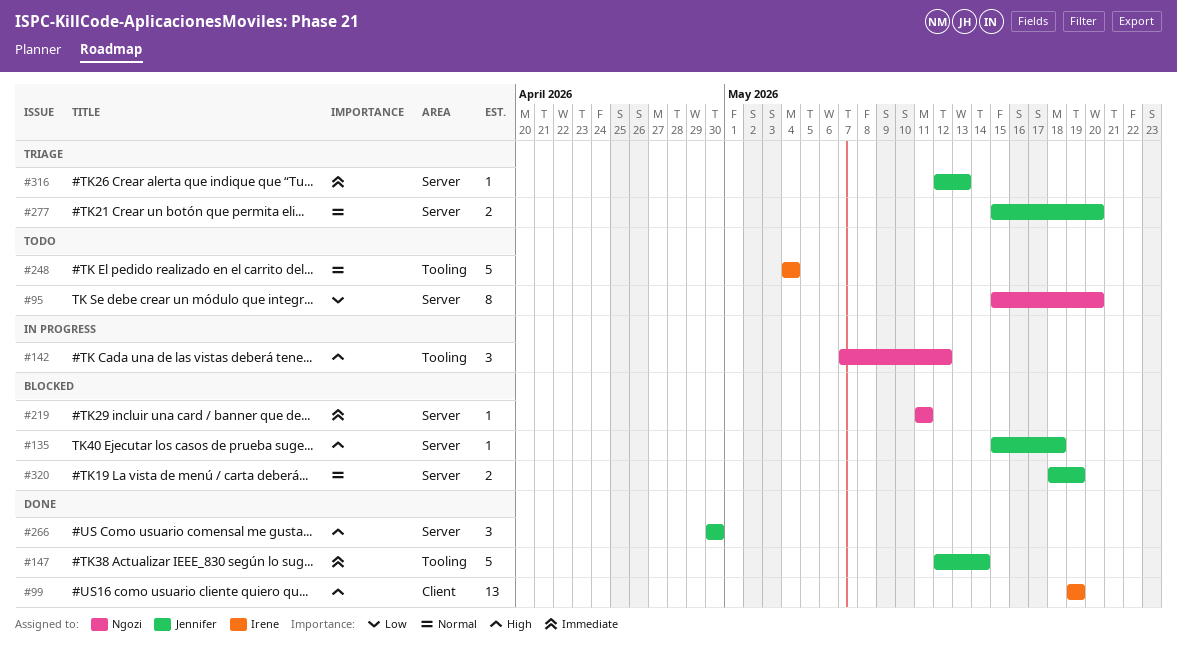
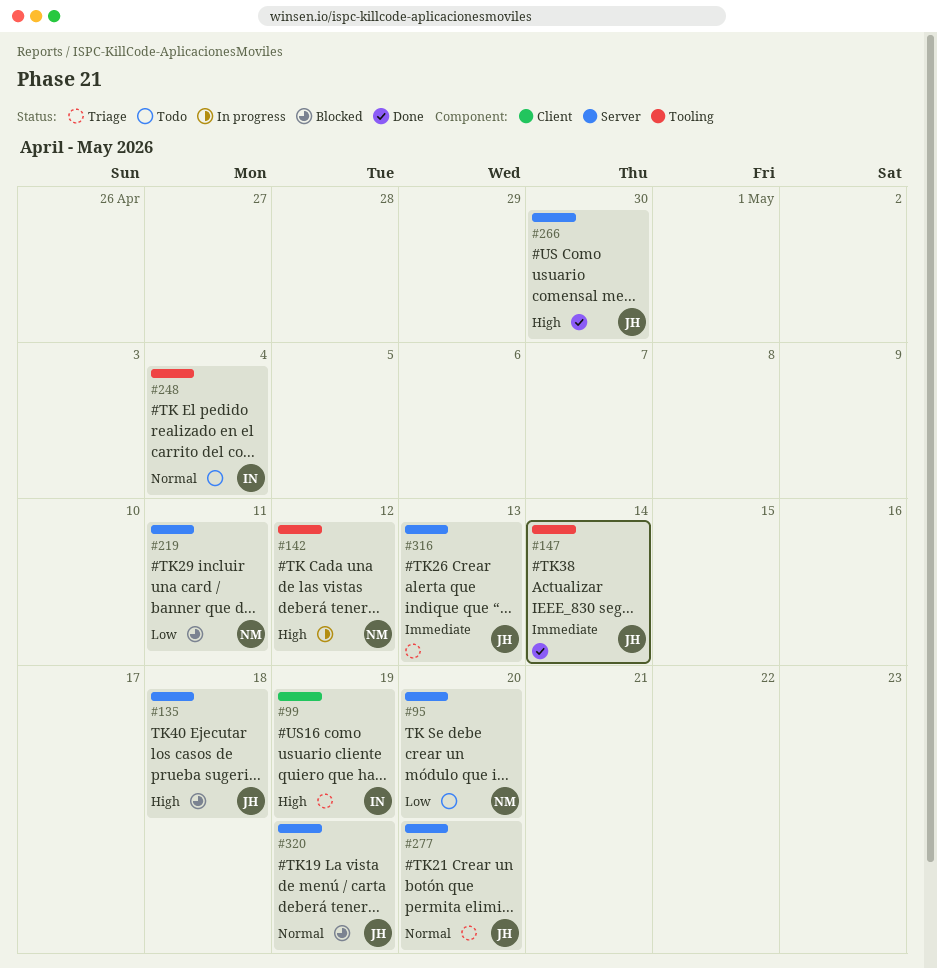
#99, status: Done -> Triage
#219, priority: Immediate -> Low

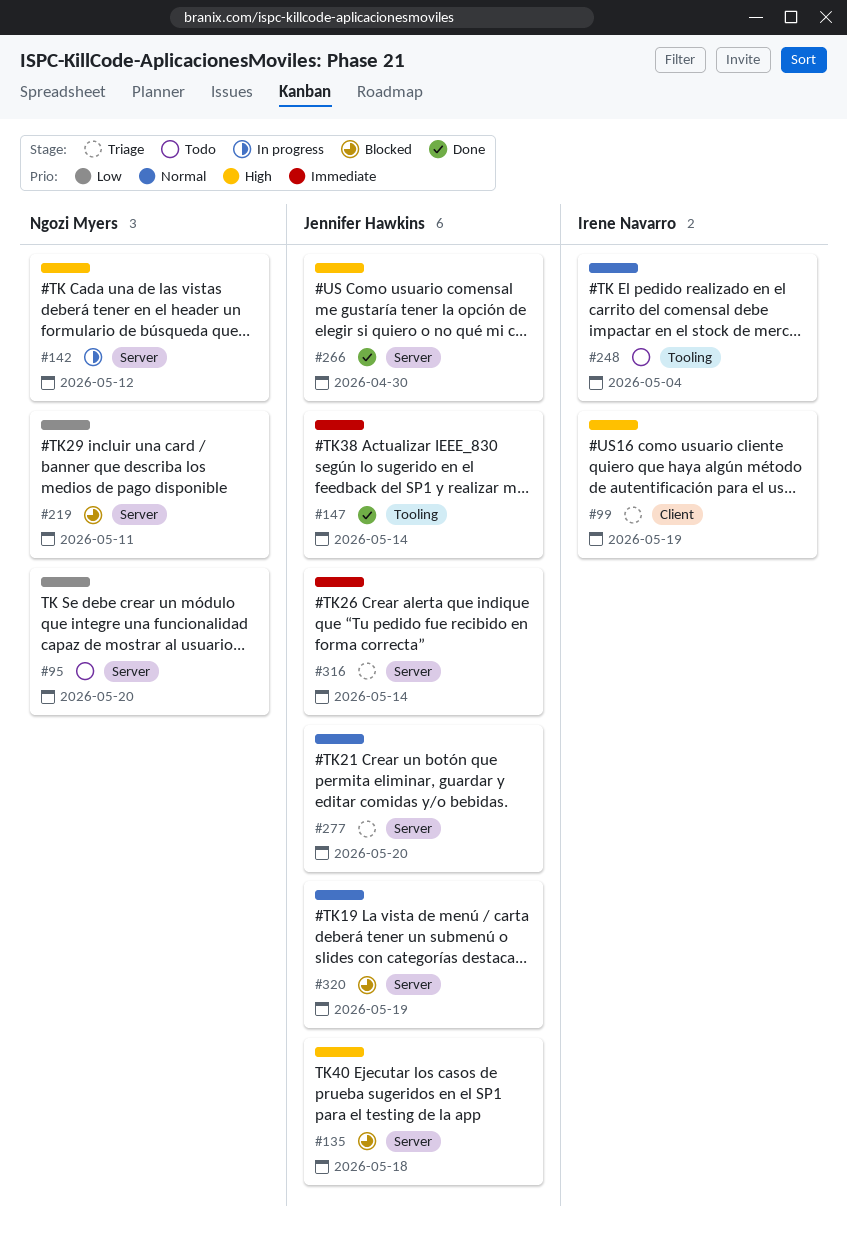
#142, label: Tooling -> Server
#316, due: May 13 -> May 14

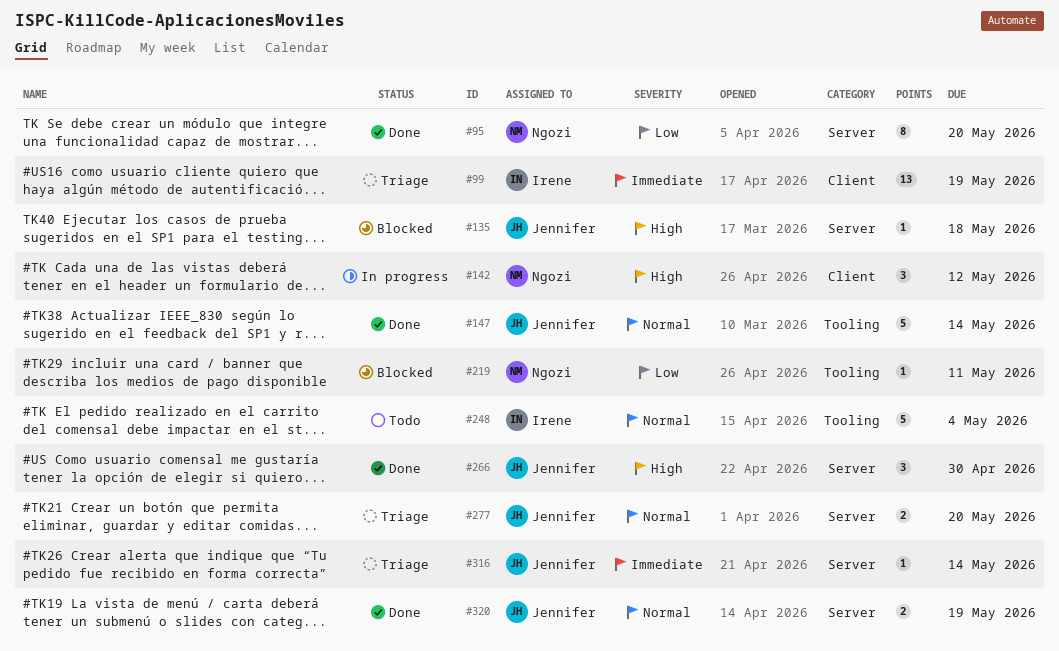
#95, status: Todo -> Done
#99, priority: High -> Immediate
#142, label: Server -> Client
#147, priority: Immediate -> Normal
#219, label: Server -> Tooling
#320, status: Blocked -> Done

